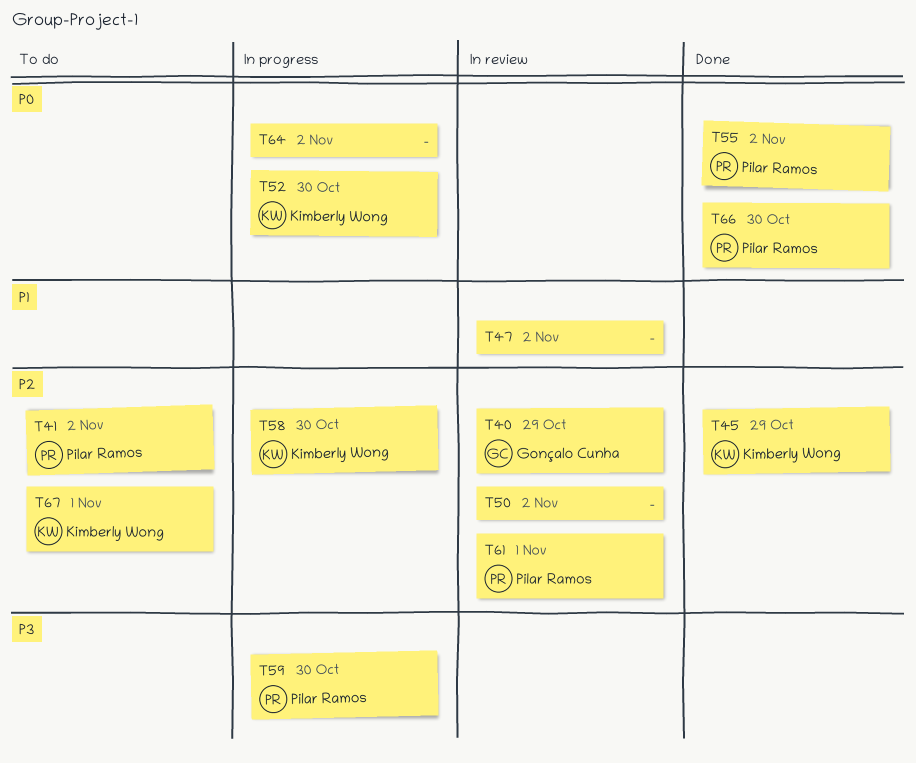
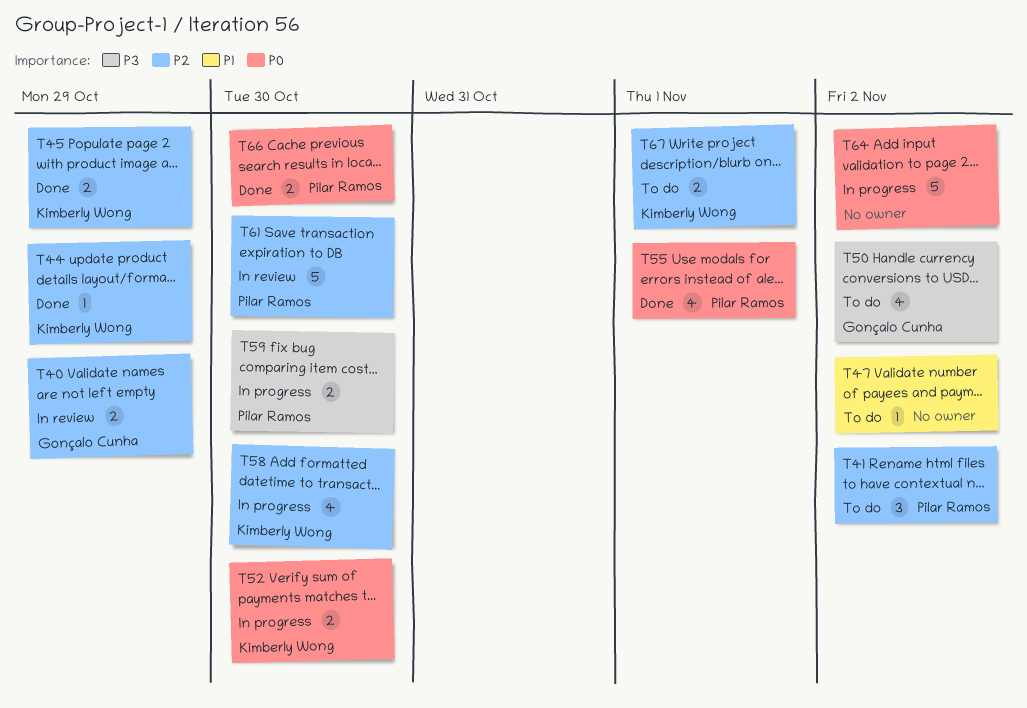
T44: none -> present
T47, status: In review -> To do
T50, status: In review -> To do
T50, owner: none -> Gonçalo Cunha
T50, priority: P2 -> P3
T55, due: Nov 2 -> Nov 1
T61, due: Nov 1 -> Oct 30

